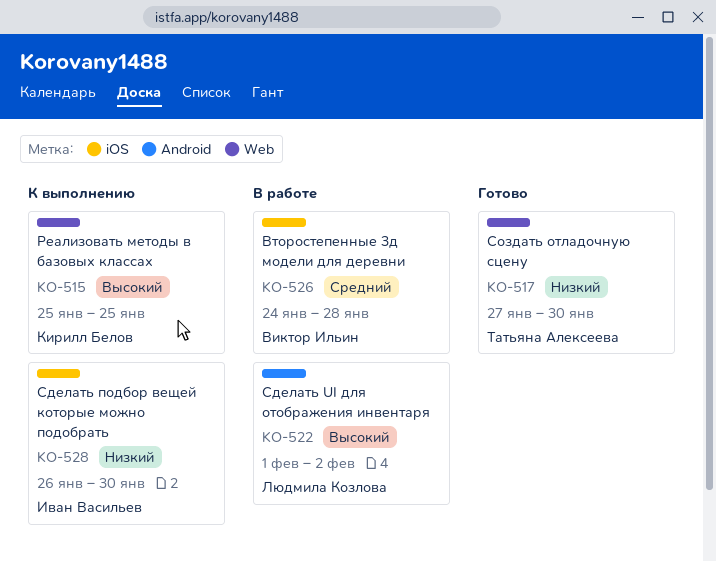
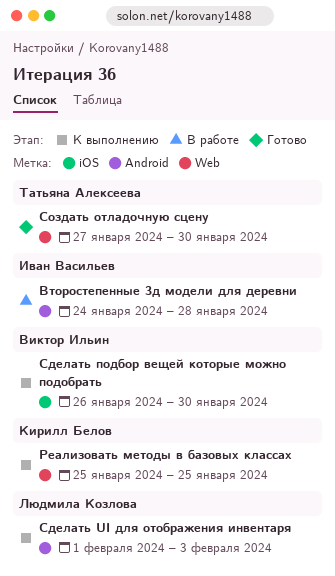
Второстепенные 3д модели для деревни, owner: Виктор Ильин -> Иван Васильев
Второстепенные 3д модели для деревни, label: iOS -> Android
Сделать UI для отображения инвентаря, status: В работе -> К выполнению
Сделать UI для отображения инвентаря, due: Feb 2 -> Feb 3
Сделать подбор вещей которые можно подобрать, owner: Иван Васильев -> Виктор Ильин

